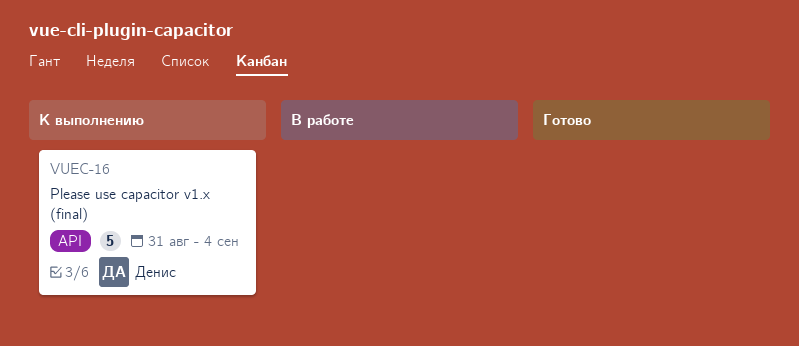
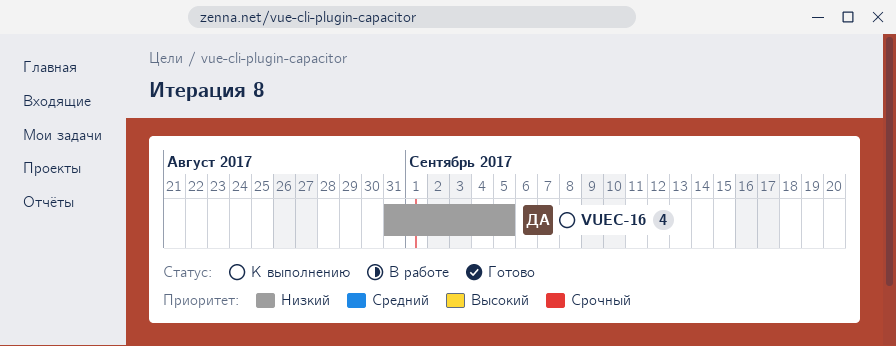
VUEC-16, estimate: 5 -> 4
VUEC-16, due: Sep 4 -> Sep 5

